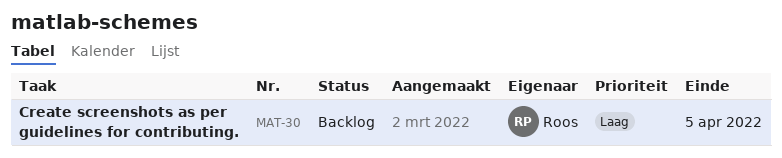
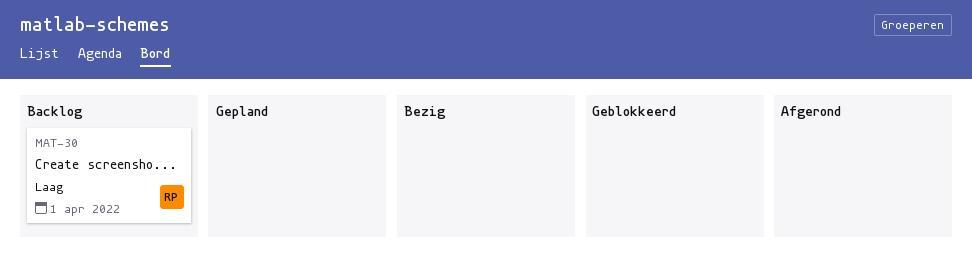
MAT-30, due: Apr 5 -> Apr 1

